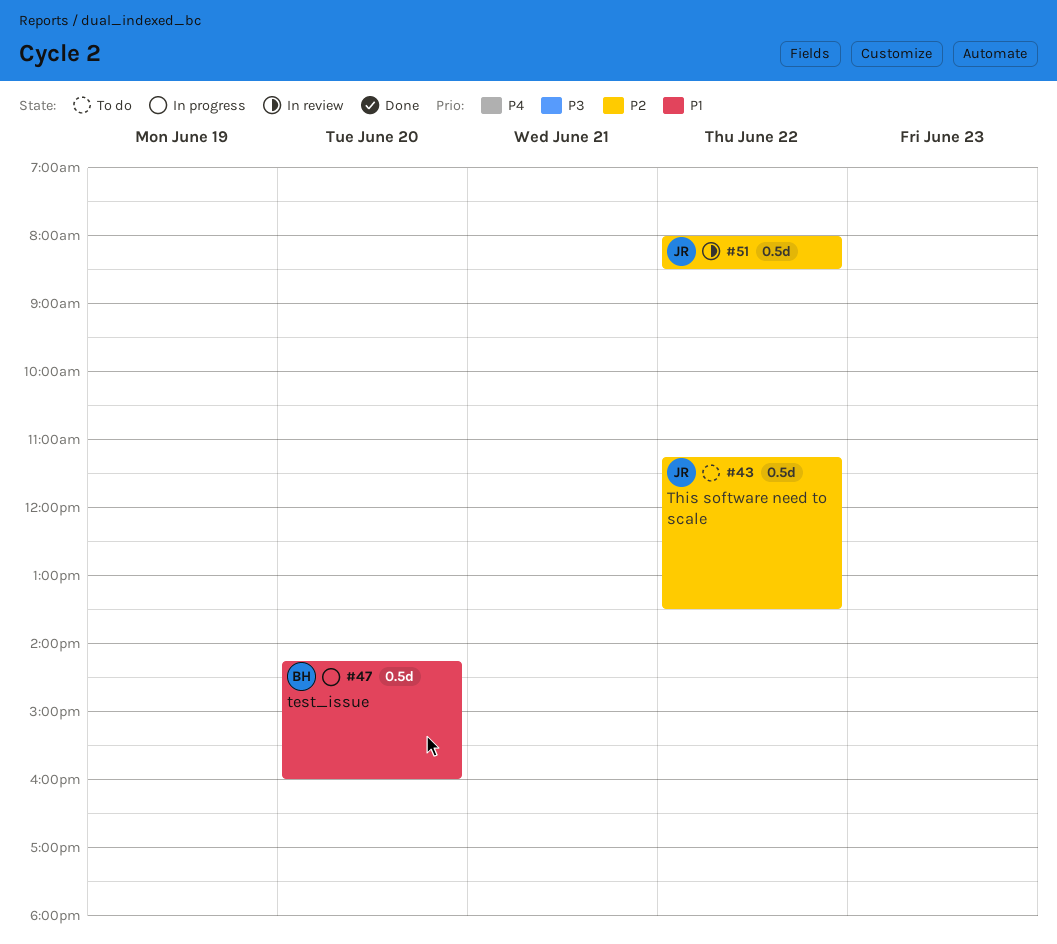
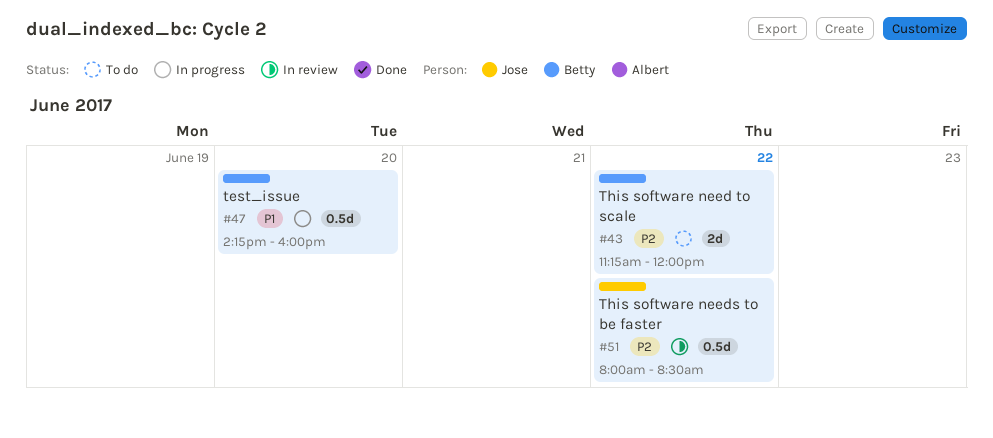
#43, owner: Jose -> Betty
#43, estimate: 0.5d -> 2d
#43, ends: 13:30 -> 12:00

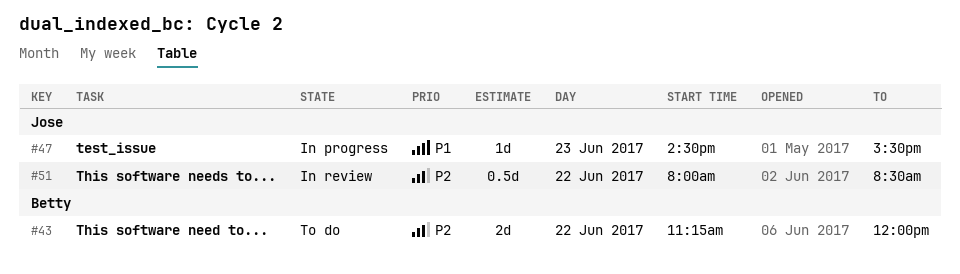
#47, owner: Betty -> Jose
#47, estimate: 0.5d -> 1d
#47, day: Jun 20 -> Jun 23
#47, begins: 14:15 -> 14:30
#47, ends: 16:00 -> 15:30

